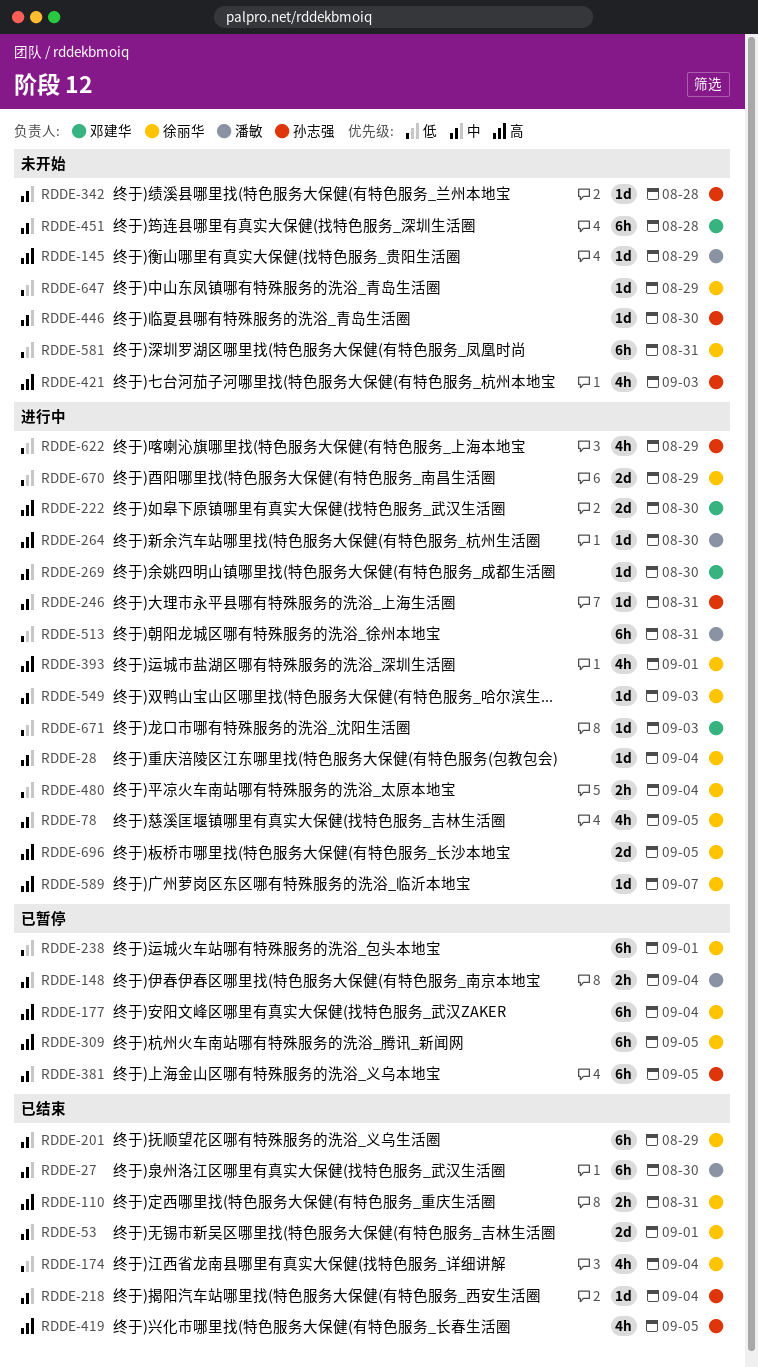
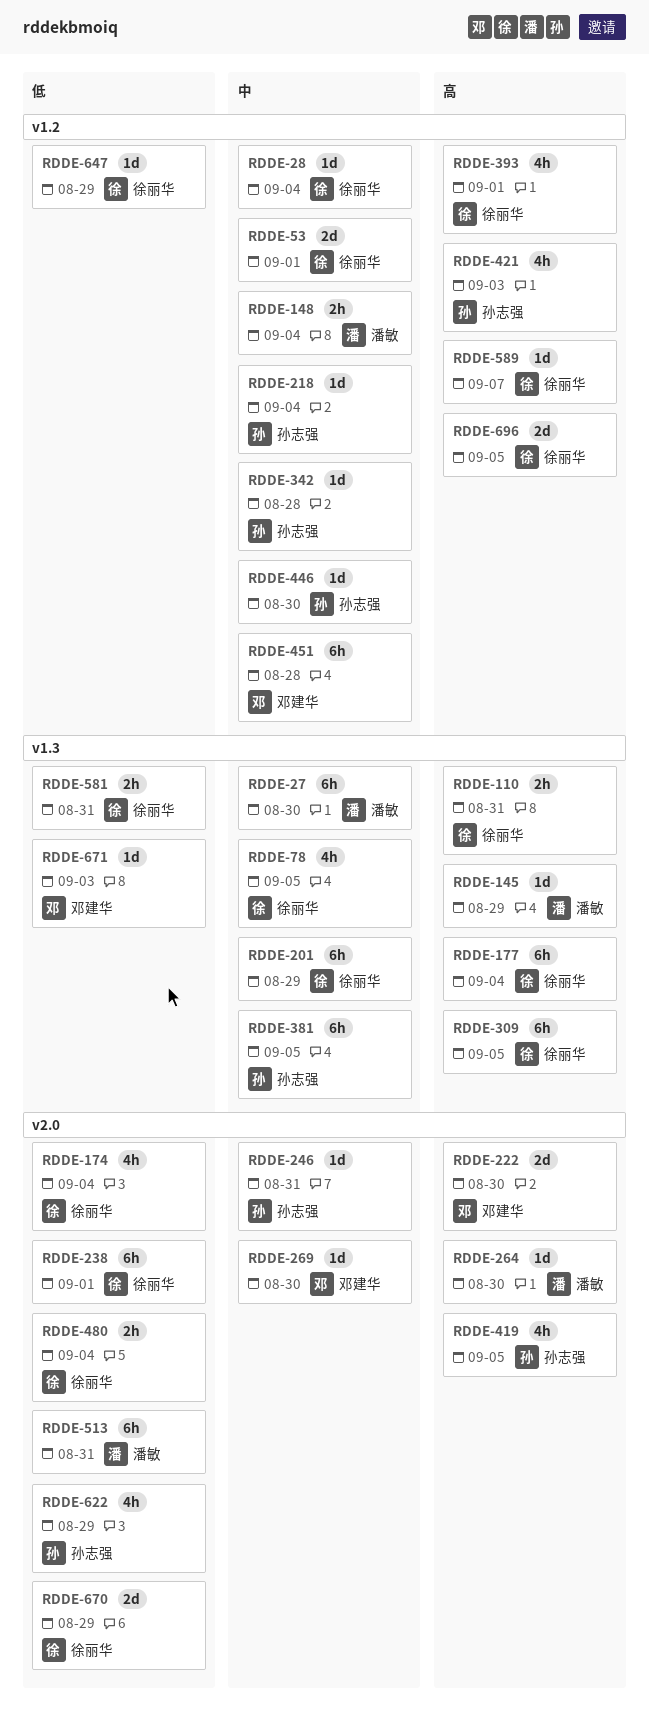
RDDE-549: present -> none
RDDE-581, estimate: 6h -> 2h

